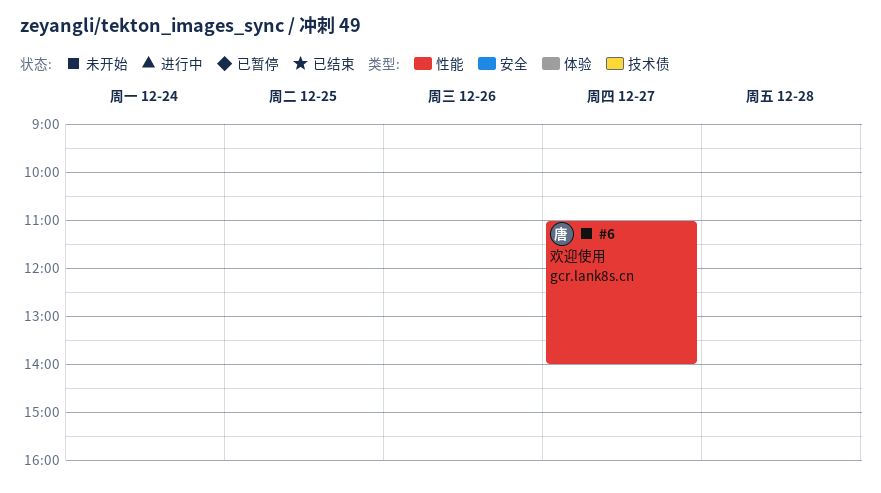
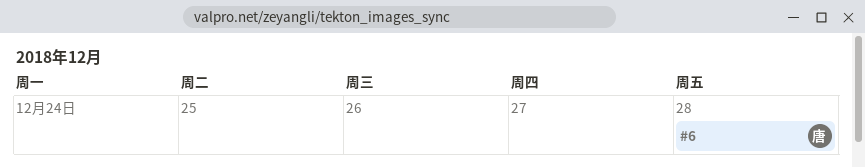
#6, day: Dec 27 -> Dec 28

